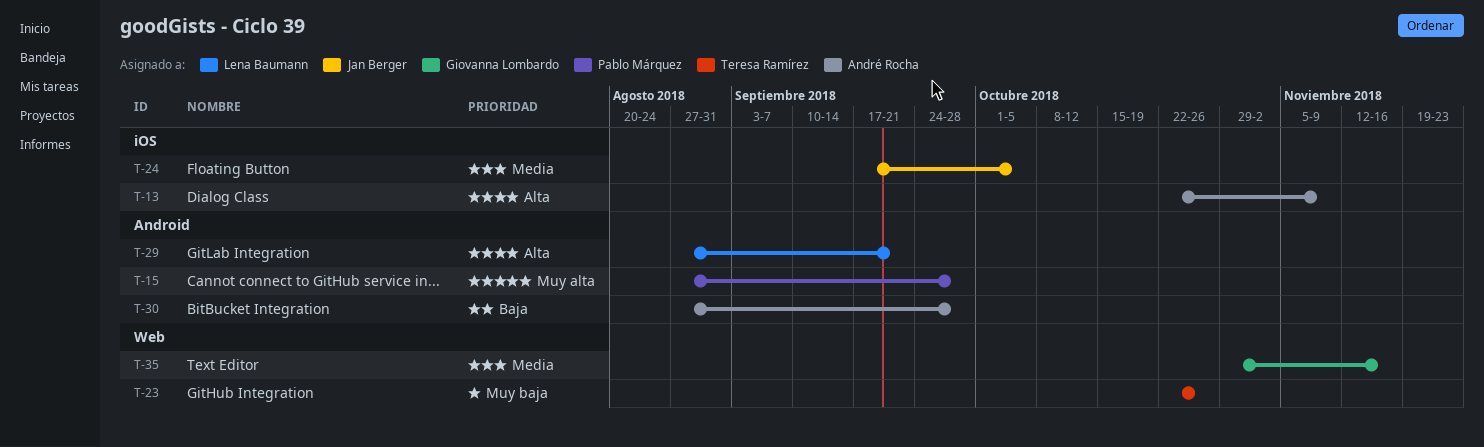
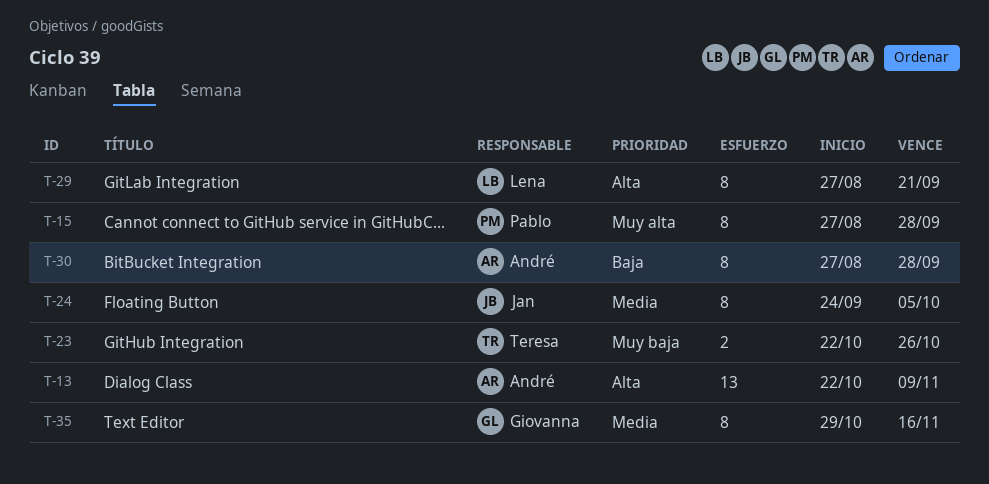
T-24, start: Sep 17 -> Sep 24

